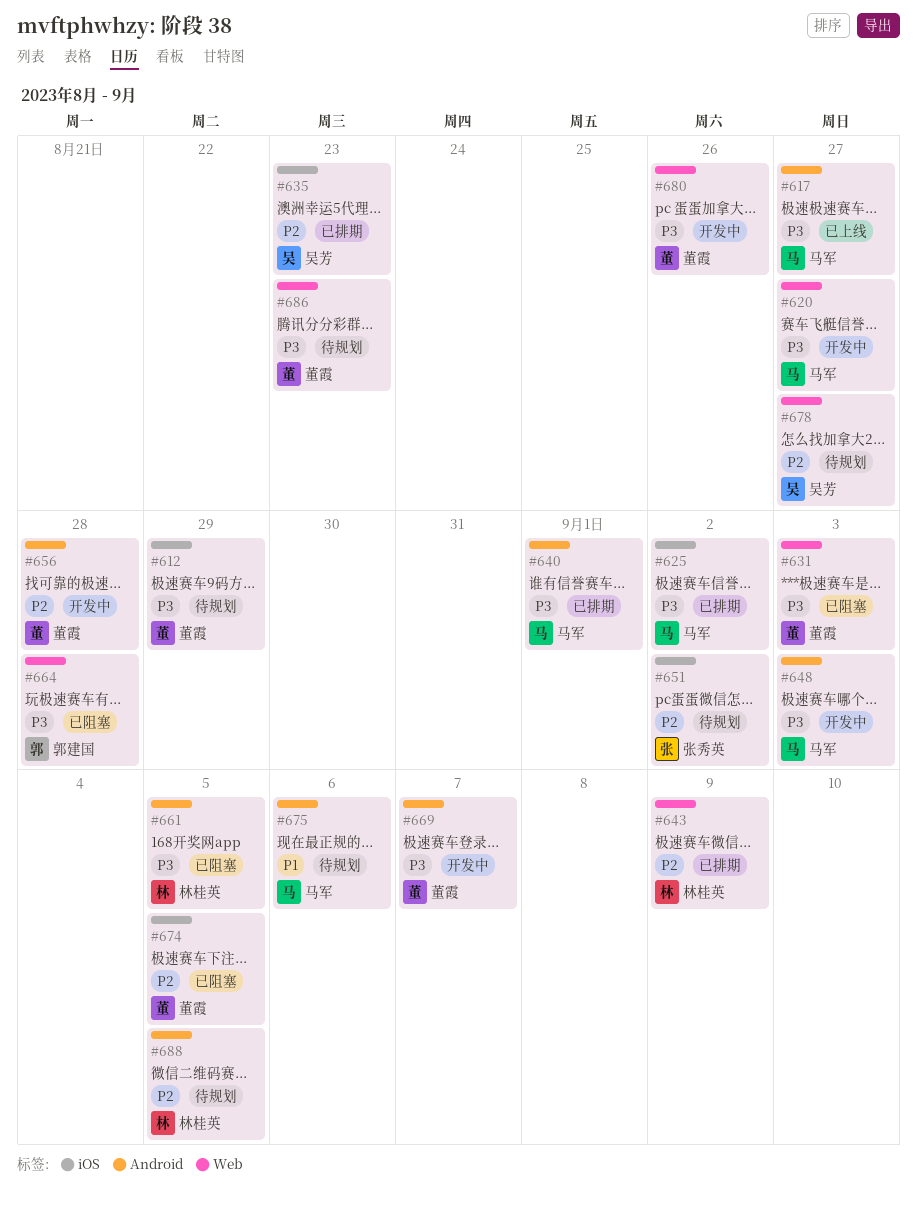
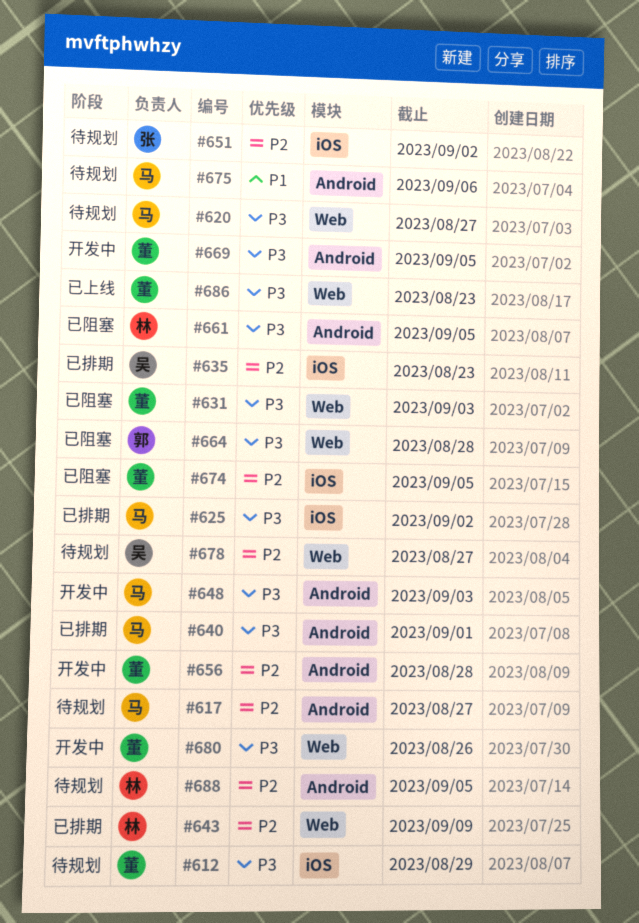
#617, status: 已上线 -> 待规划
#617, priority: P3 -> P2
#620, status: 开发中 -> 待规划
#669, due: Sep 7 -> Sep 5
#686, status: 待规划 -> 已上线

